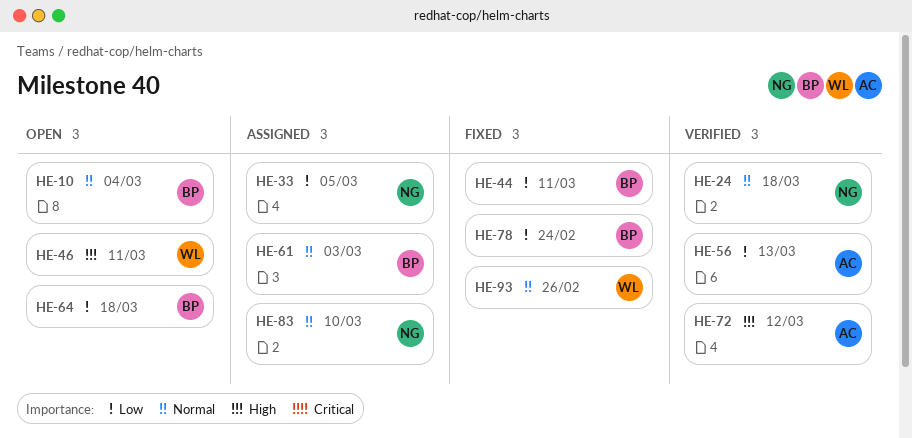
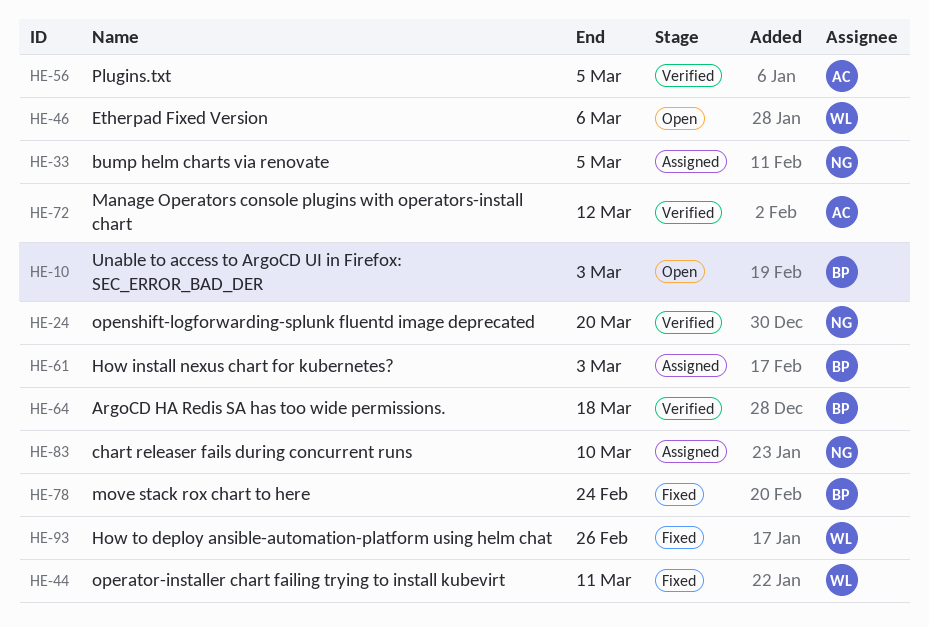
HE-10, due: Mar 4 -> Mar 3
HE-24, due: Mar 18 -> Mar 20
HE-44, owner: BP -> WL
HE-46, due: Mar 11 -> Mar 6
HE-56, due: Mar 13 -> Mar 5
HE-64, status: Open -> Verified

